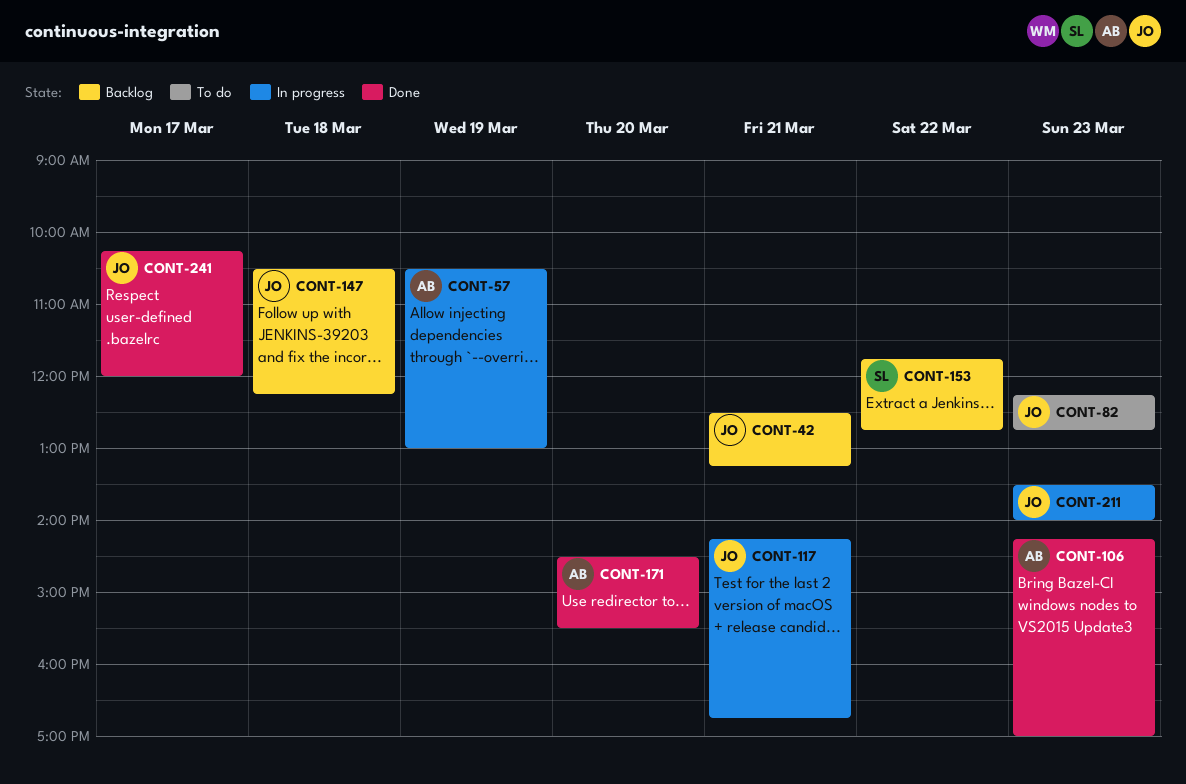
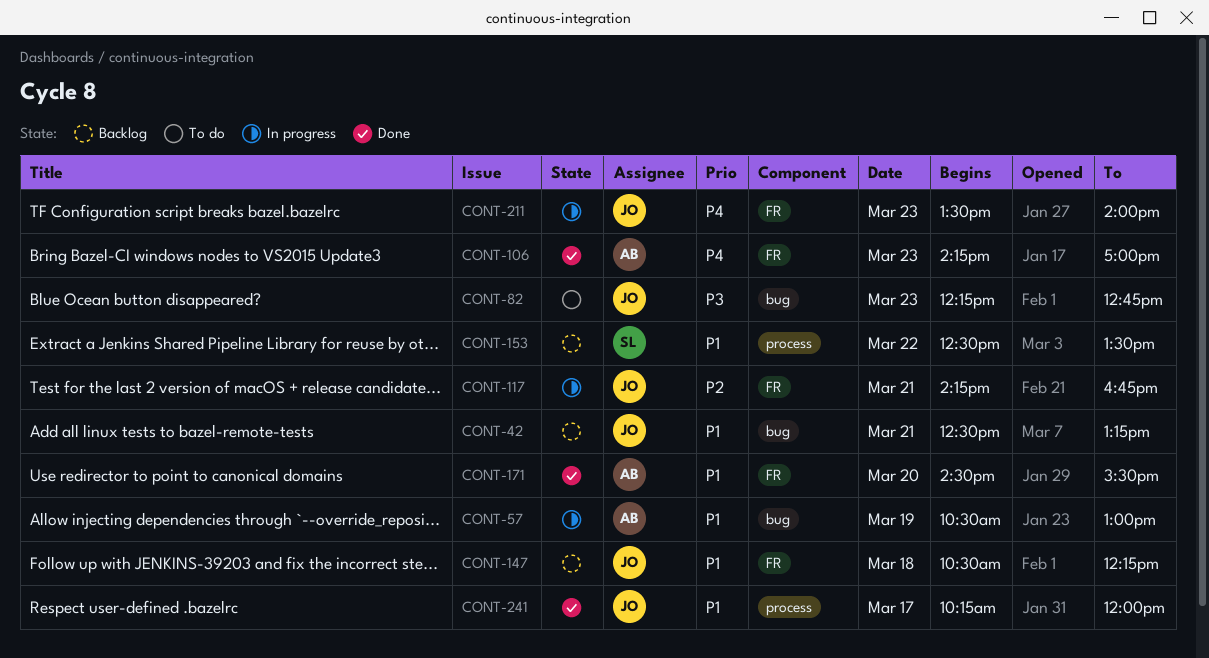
CONT-153, begins: 11:45 -> 12:30
CONT-153, ends: 12:45 -> 13:30

